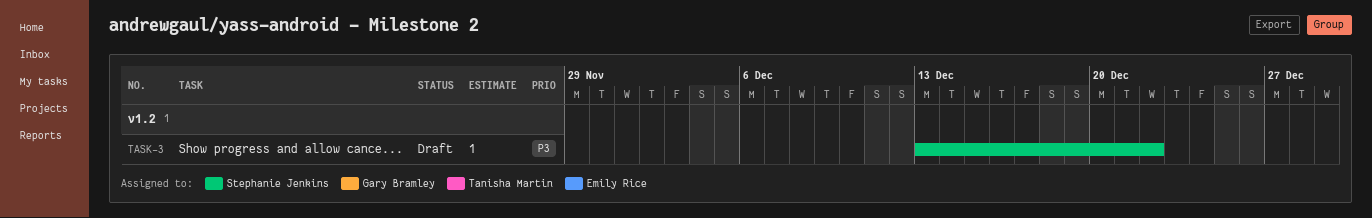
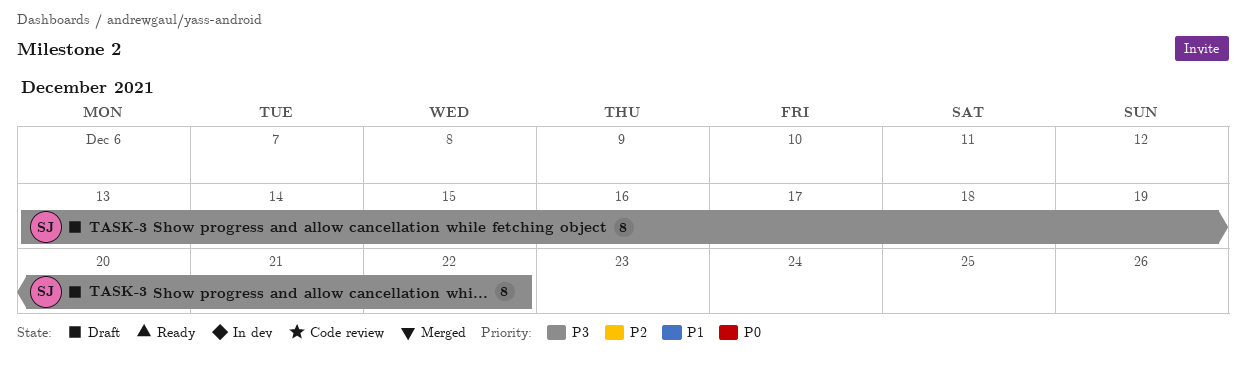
TASK-3, estimate: 1 -> 8

